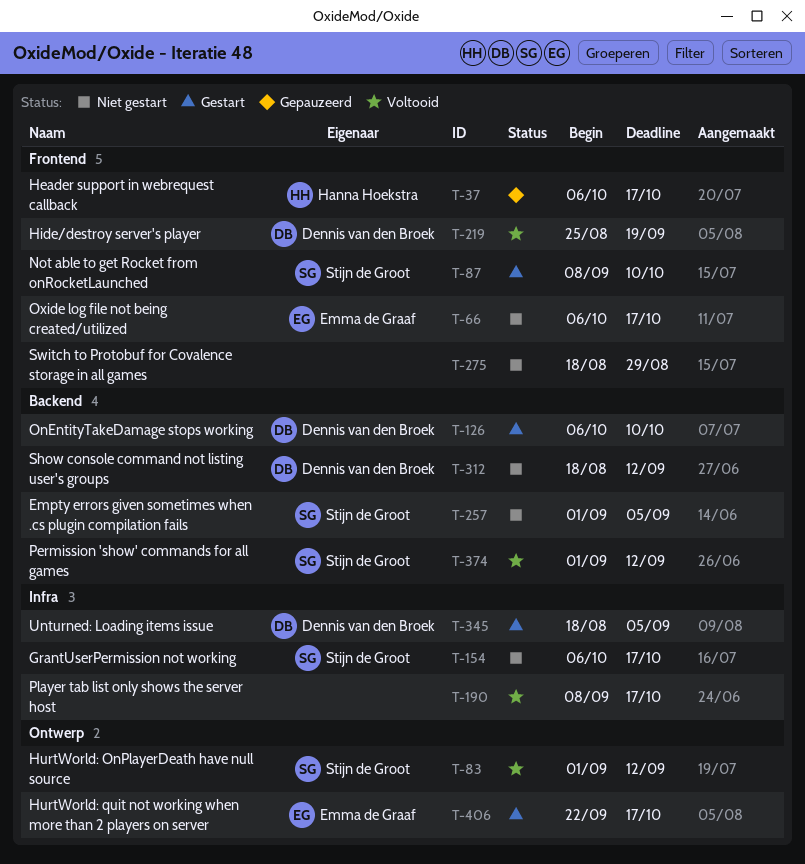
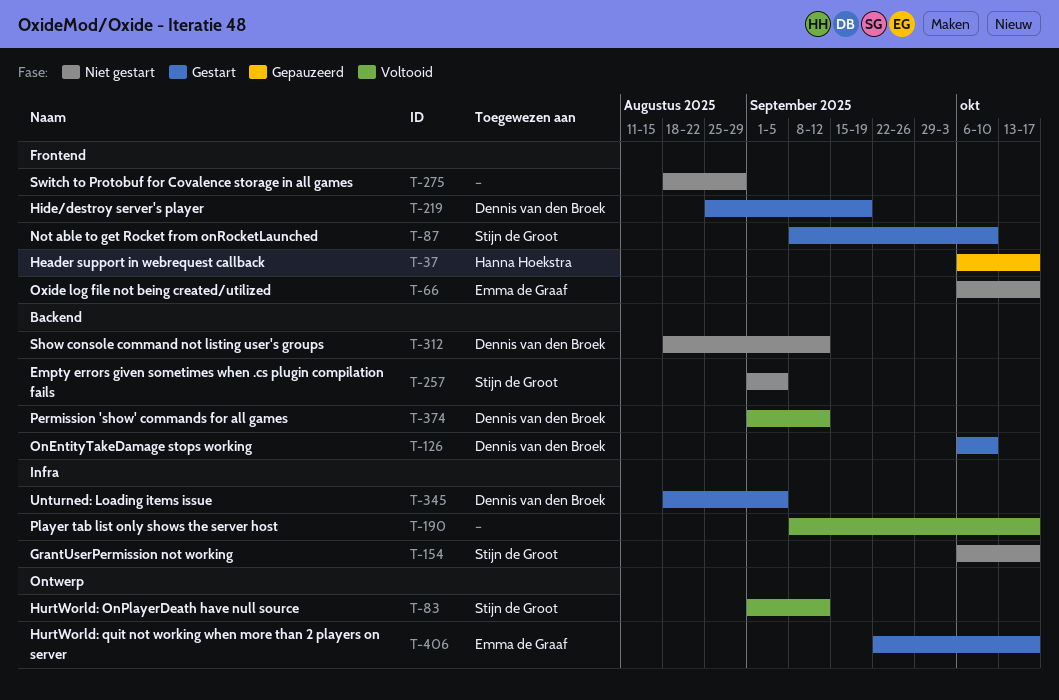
T-219, status: Voltooid -> Gestart
T-374, owner: Stijn de Groot -> Dennis van den Broek

